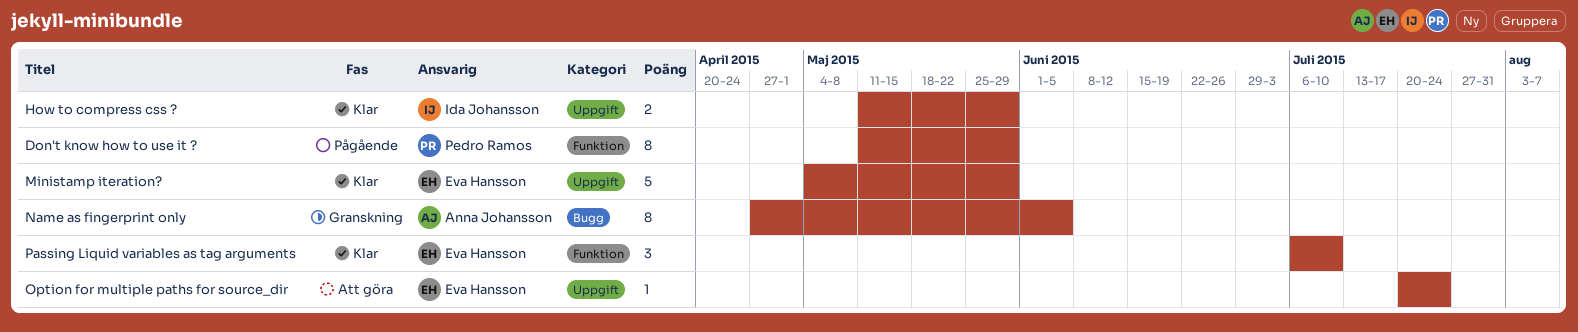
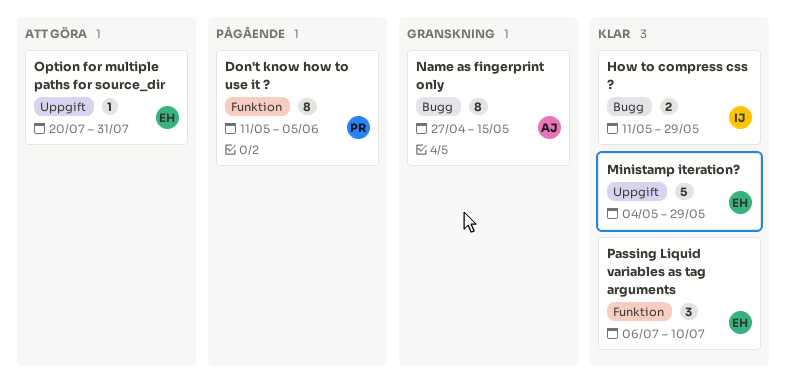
Don't know how to use it ?, due: May 29 -> Jun 5
How to compress css ?, label: Uppgift -> Bugg
Name as fingerprint only, due: Jun 5 -> May 15
Option for multiple paths for source_dir, due: Jul 24 -> Jul 31

